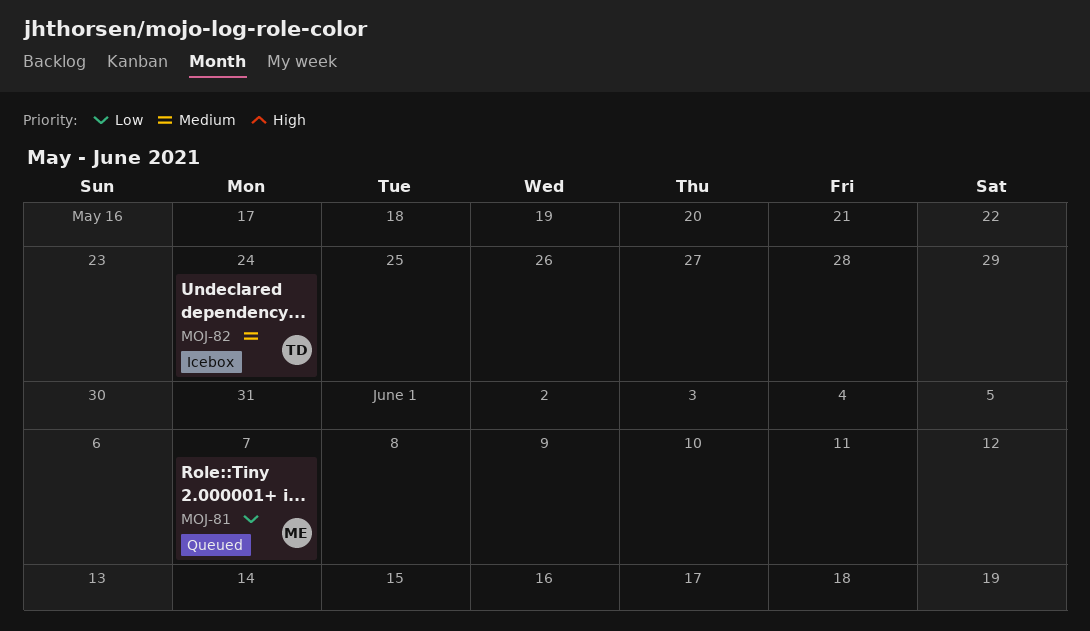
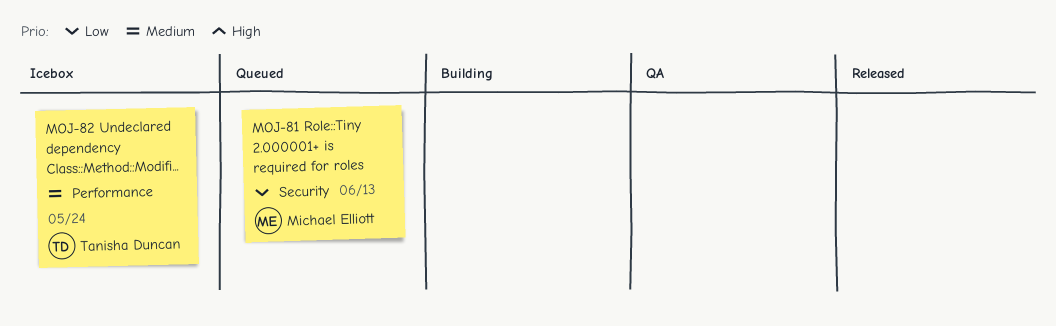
MOJ-81, due: Jun 7 -> Jun 13

